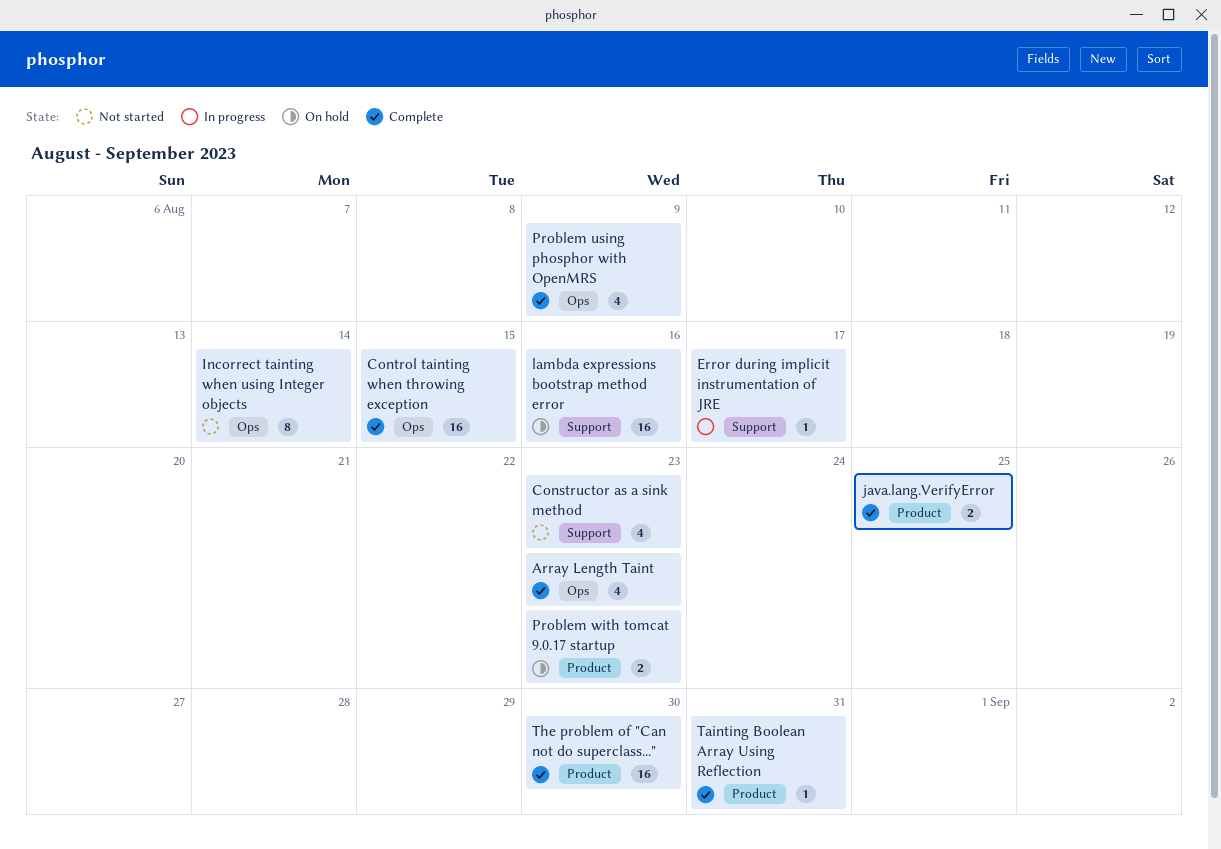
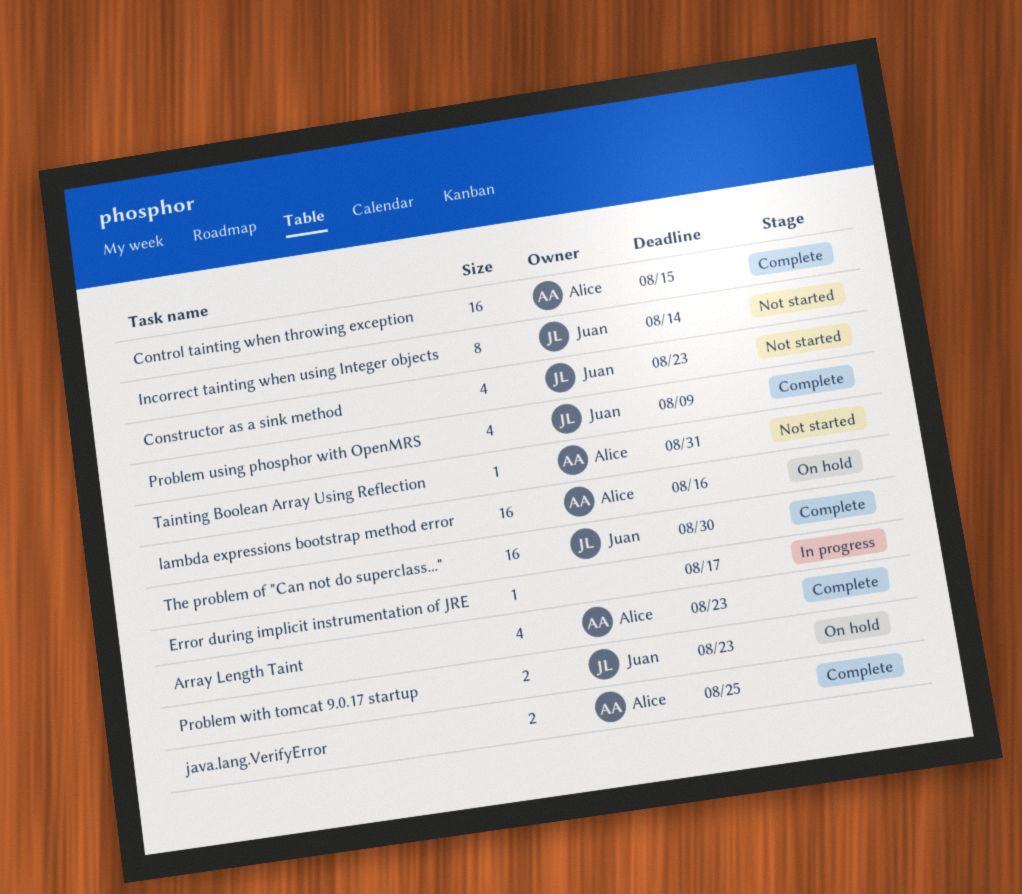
Tainting Boolean Array Using Reflection, status: Complete -> Not started

